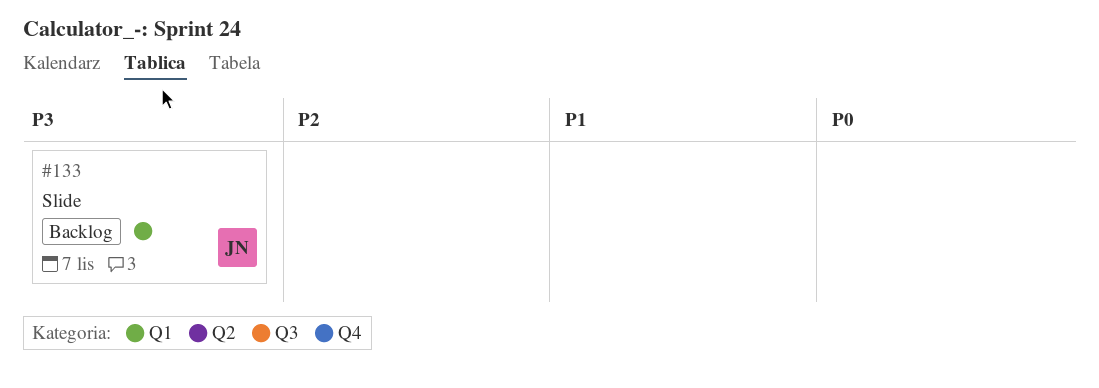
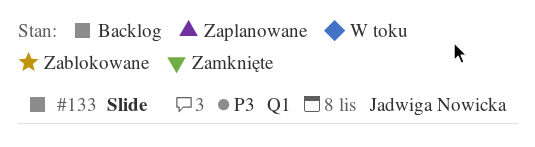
#133, due: Nov 7 -> Nov 8

